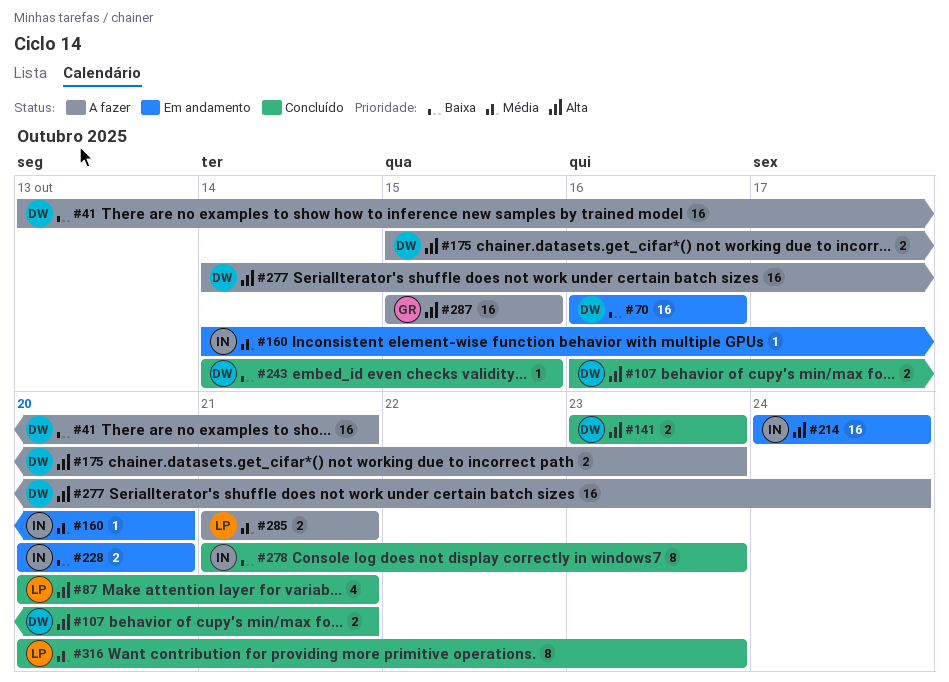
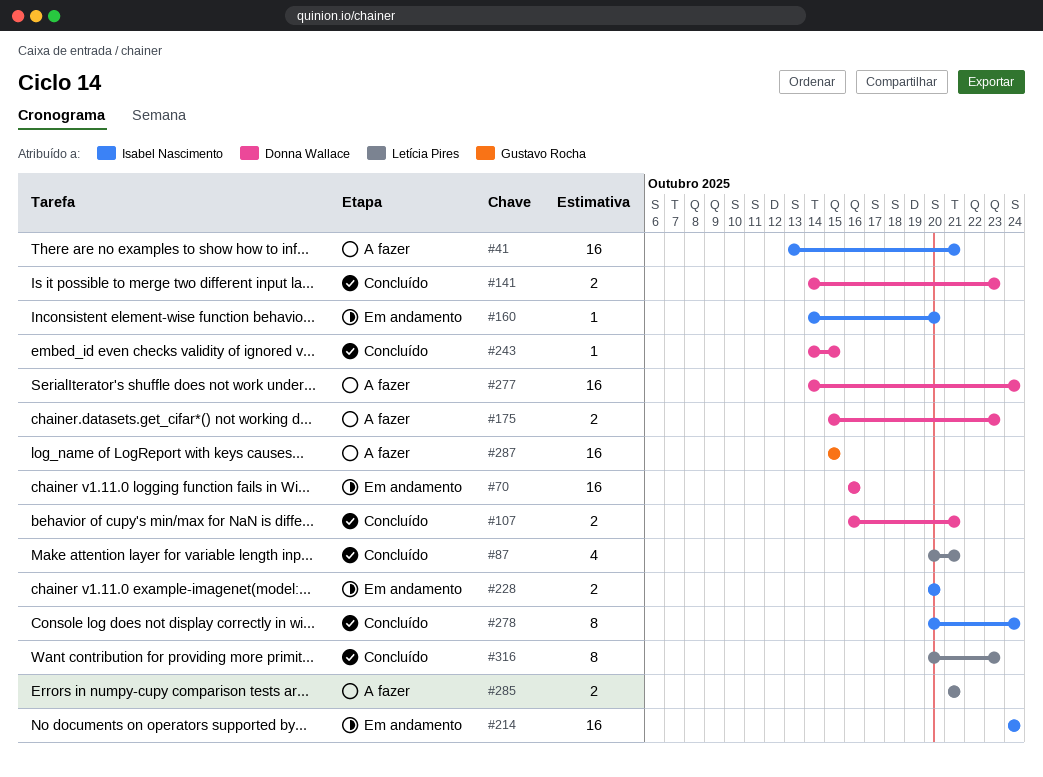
#41, owner: Donna Wallace -> Isabel Nascimento
#141, start: Oct 23 -> Oct 14
#278, start: Oct 21 -> Oct 20
#278, due: Oct 23 -> Oct 24

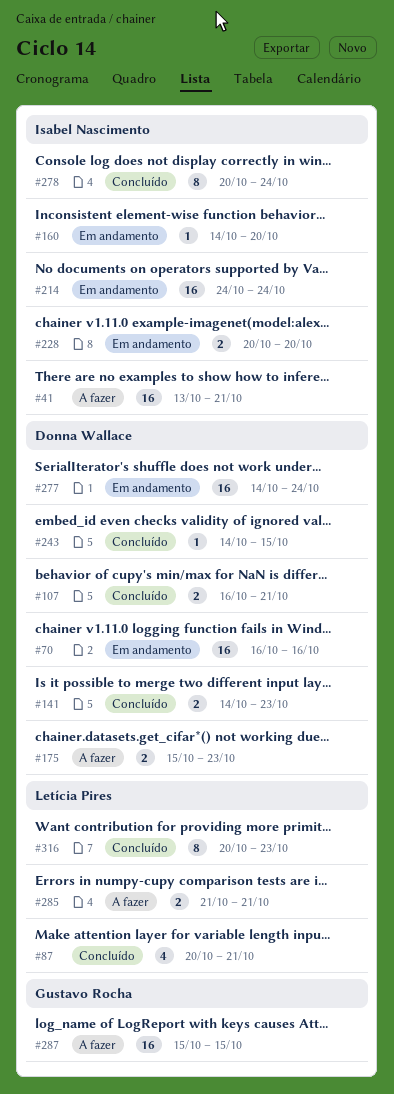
#277, status: A fazer -> Em andamento

